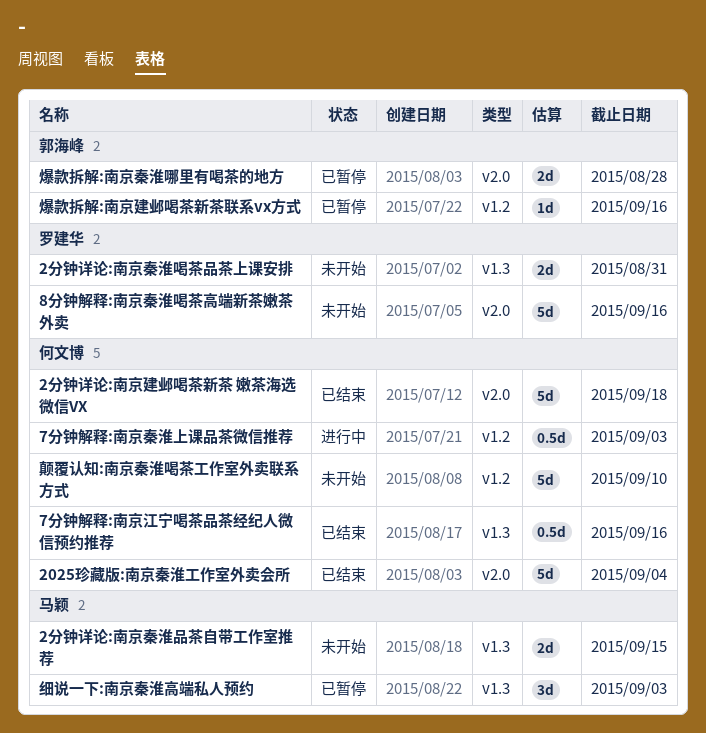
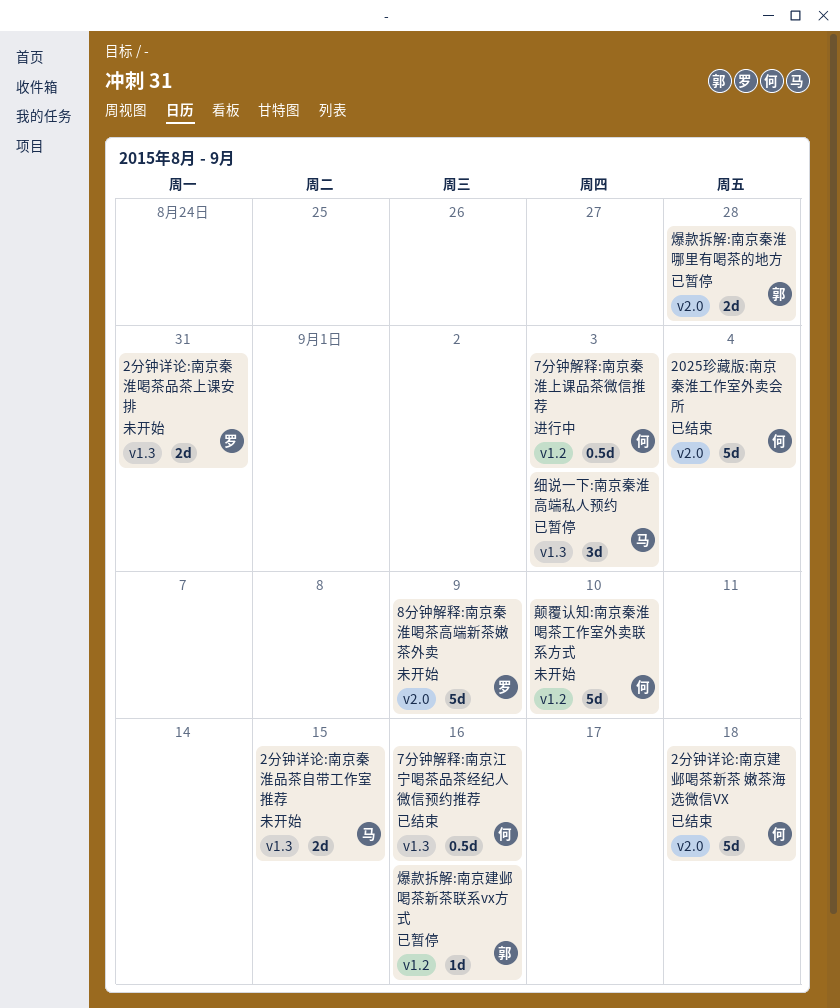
8分钟解释:南京秦淮喝茶高端新茶嫩茶外卖, due: Sep 16 -> Sep 9

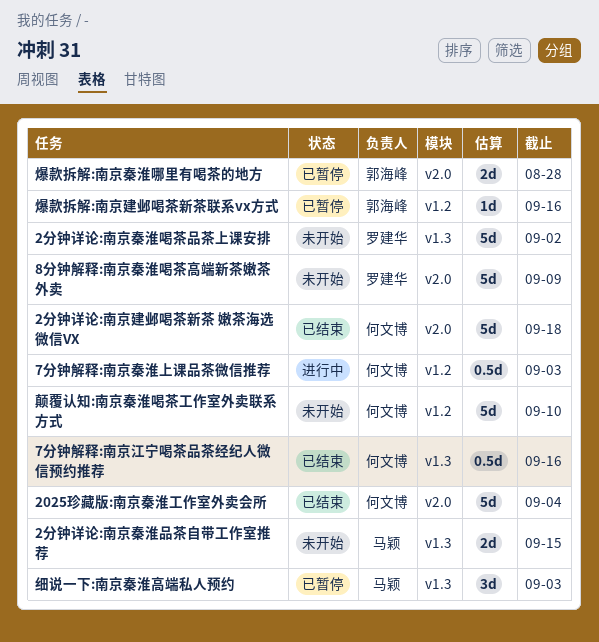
2分钟详论:南京秦淮喝茶品茶上课安排, estimate: 2d -> 5d
2分钟详论:南京秦淮喝茶品茶上课安排, due: Aug 31 -> Sep 2

